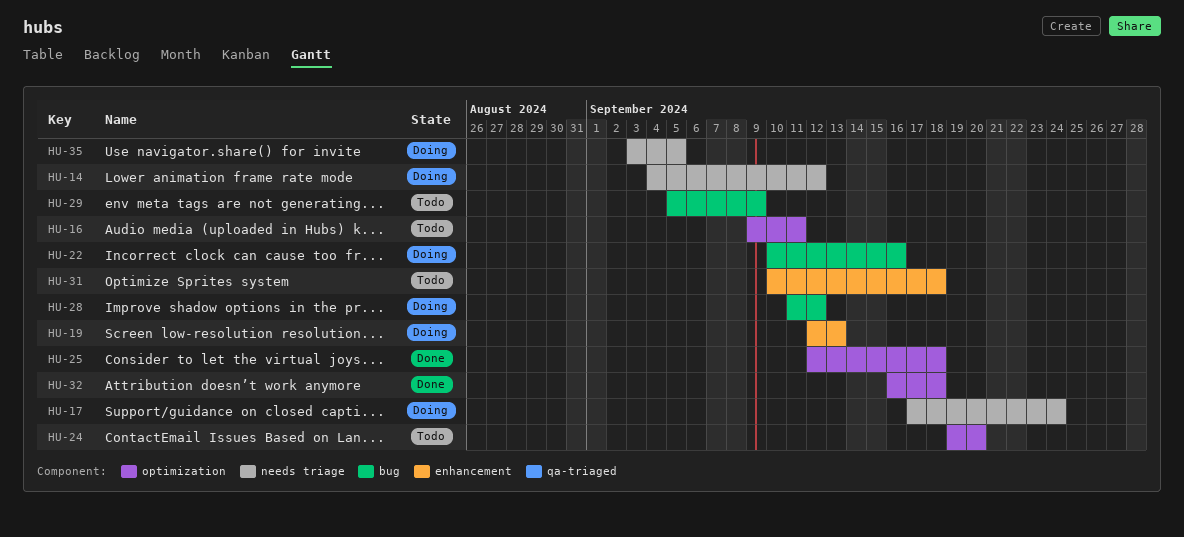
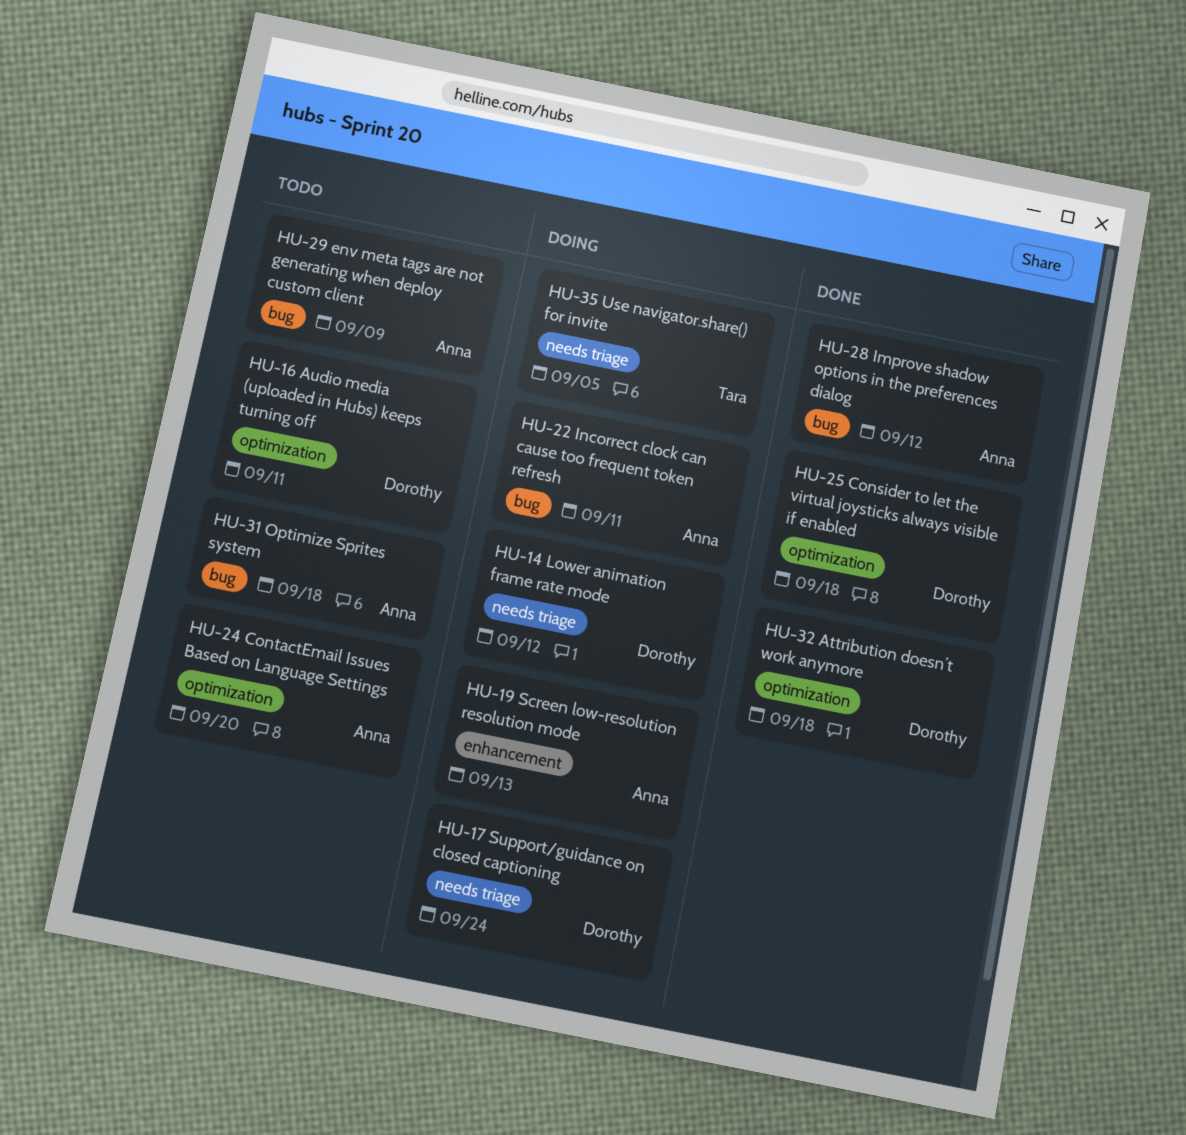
HU-22, due: Sep 16 -> Sep 11
HU-28, status: Doing -> Done
HU-31, label: enhancement -> bug

